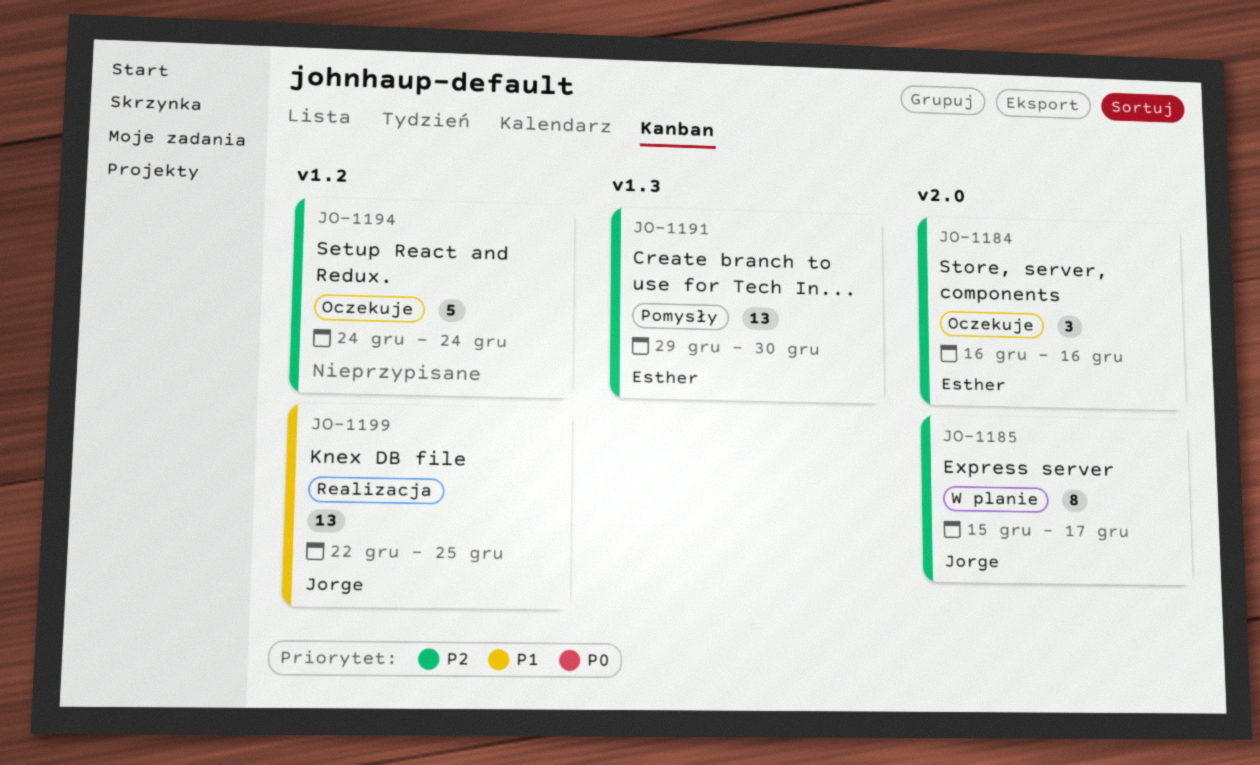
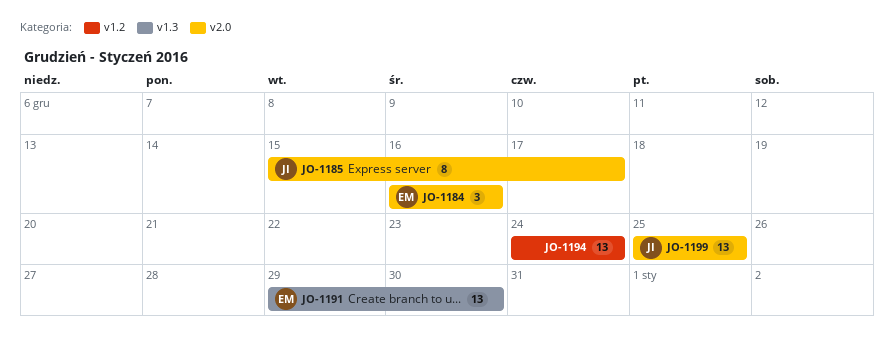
JO-1194, estimate: 5 -> 13
JO-1199, label: v1.2 -> v2.0
JO-1199, start: Dec 22 -> Dec 25

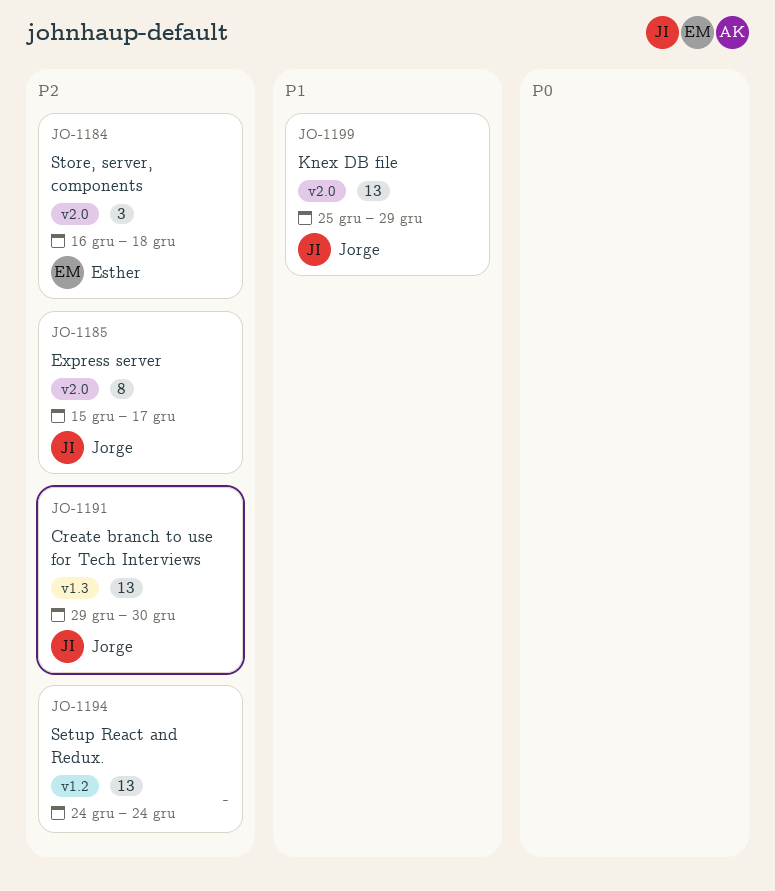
JO-1184, due: Dec 16 -> Dec 18
JO-1191, owner: Esther -> Jorge
JO-1199, due: Dec 25 -> Dec 29

